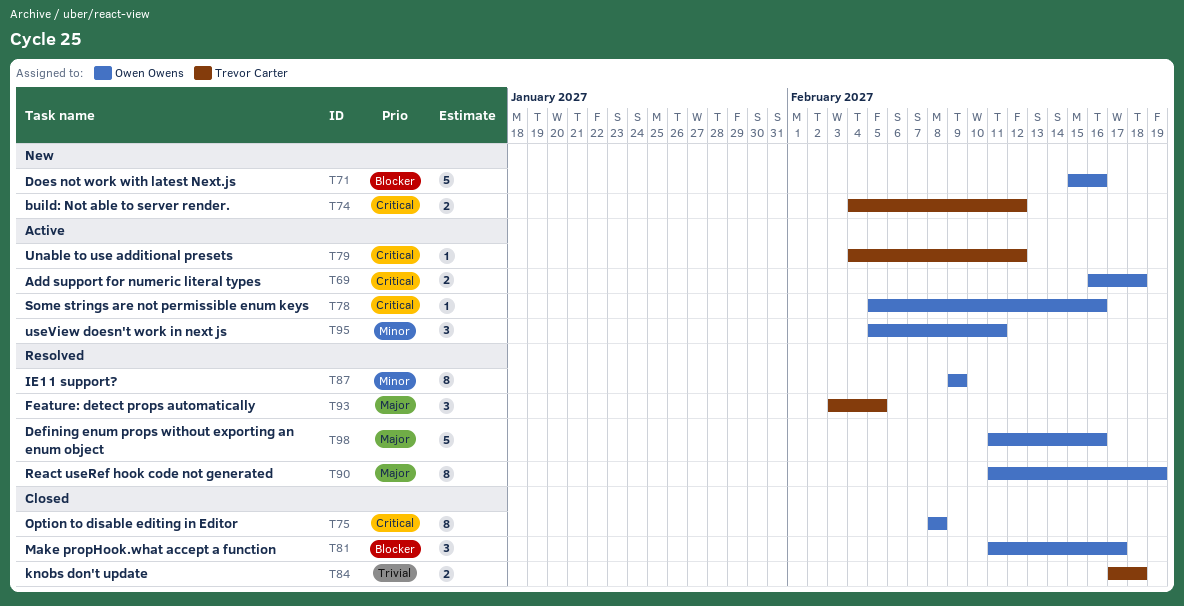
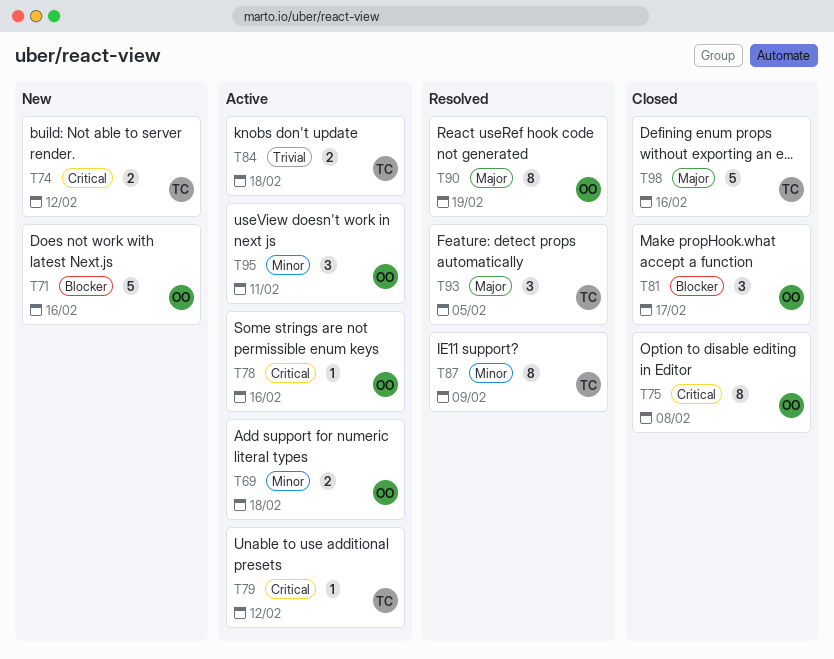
T69, priority: Critical -> Minor
T84, status: Closed -> Active
T87, owner: Owen Owens -> Trevor Carter
T98, status: Resolved -> Closed
T98, owner: Owen Owens -> Trevor Carter

